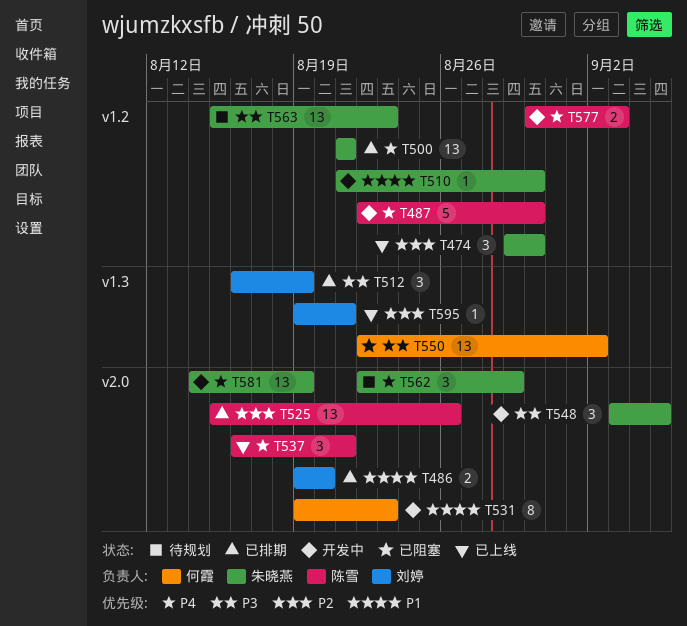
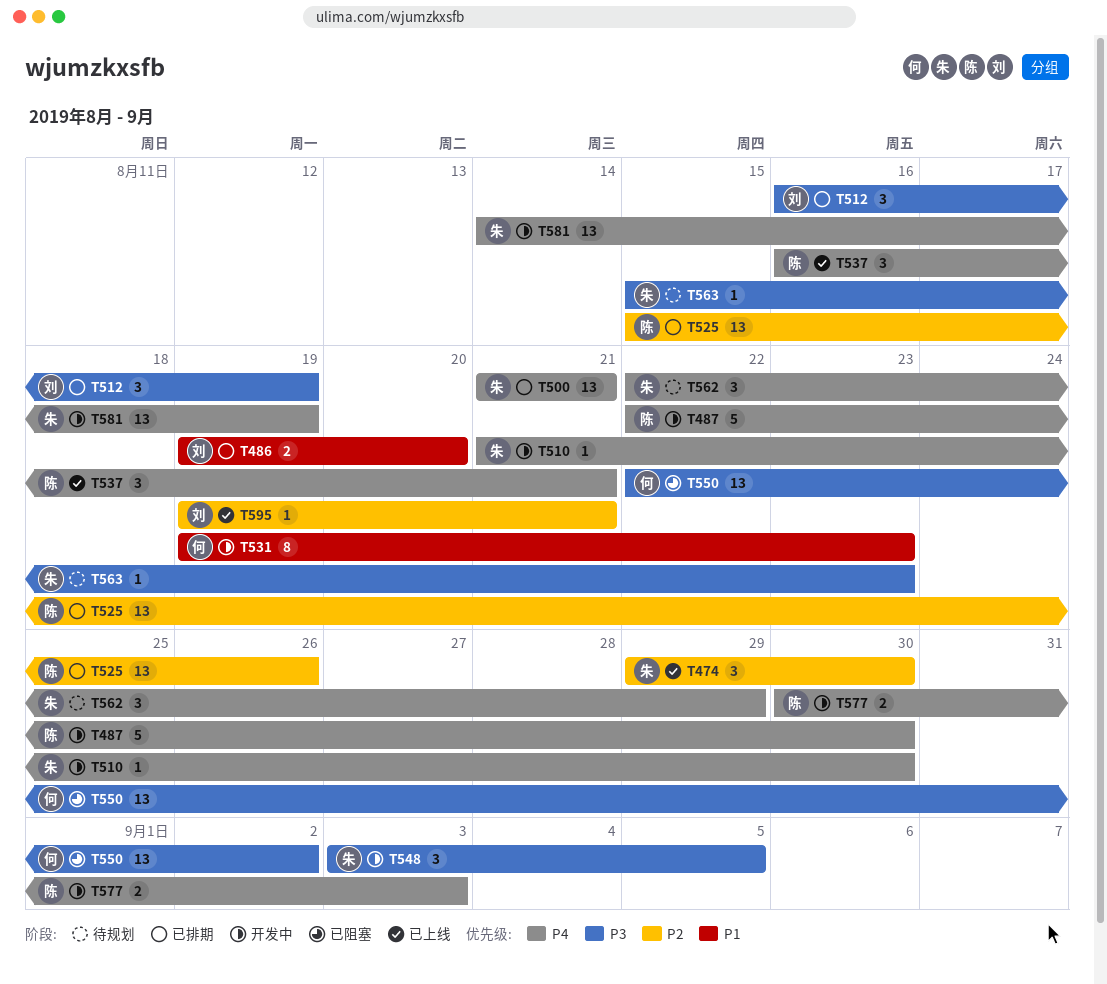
T510, priority: P1 -> P4
T563, estimate: 13 -> 1

